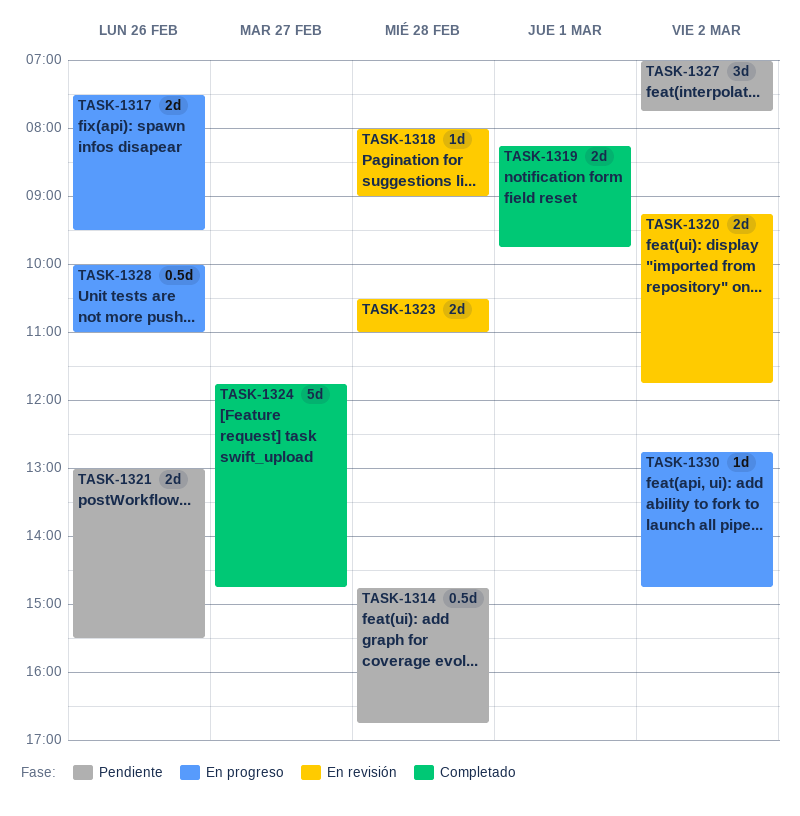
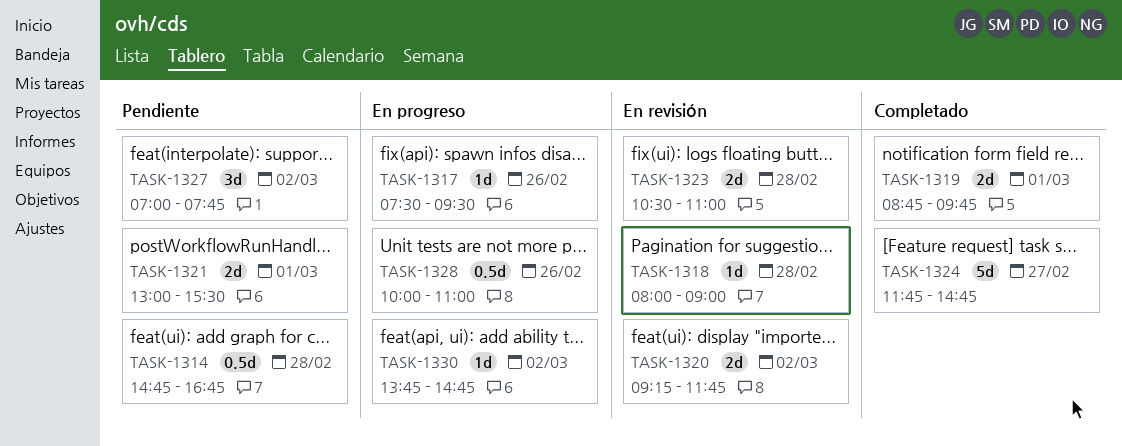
TASK-1317, estimate: 2d -> 1d
TASK-1319, begins: 08:15 -> 08:45
TASK-1321, day: Feb 26 -> Mar 1
TASK-1330, begins: 12:45 -> 13:45

